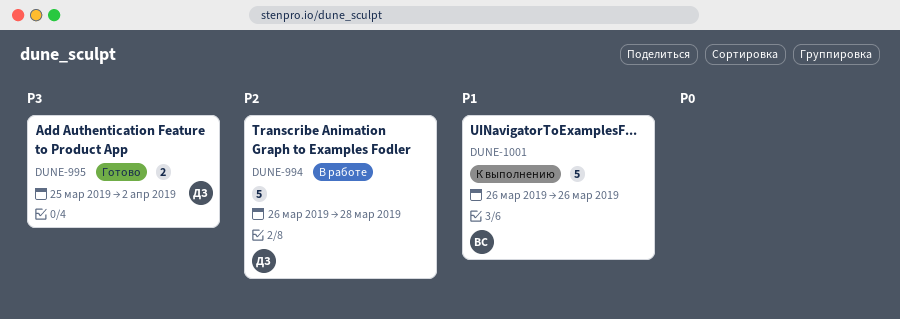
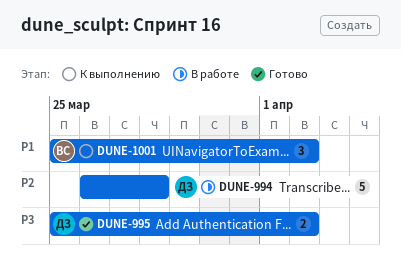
DUNE-1001, estimate: 5 -> 3
DUNE-1001, start: Mar 26 -> Mar 25
DUNE-1001, due: Mar 26 -> Apr 2

